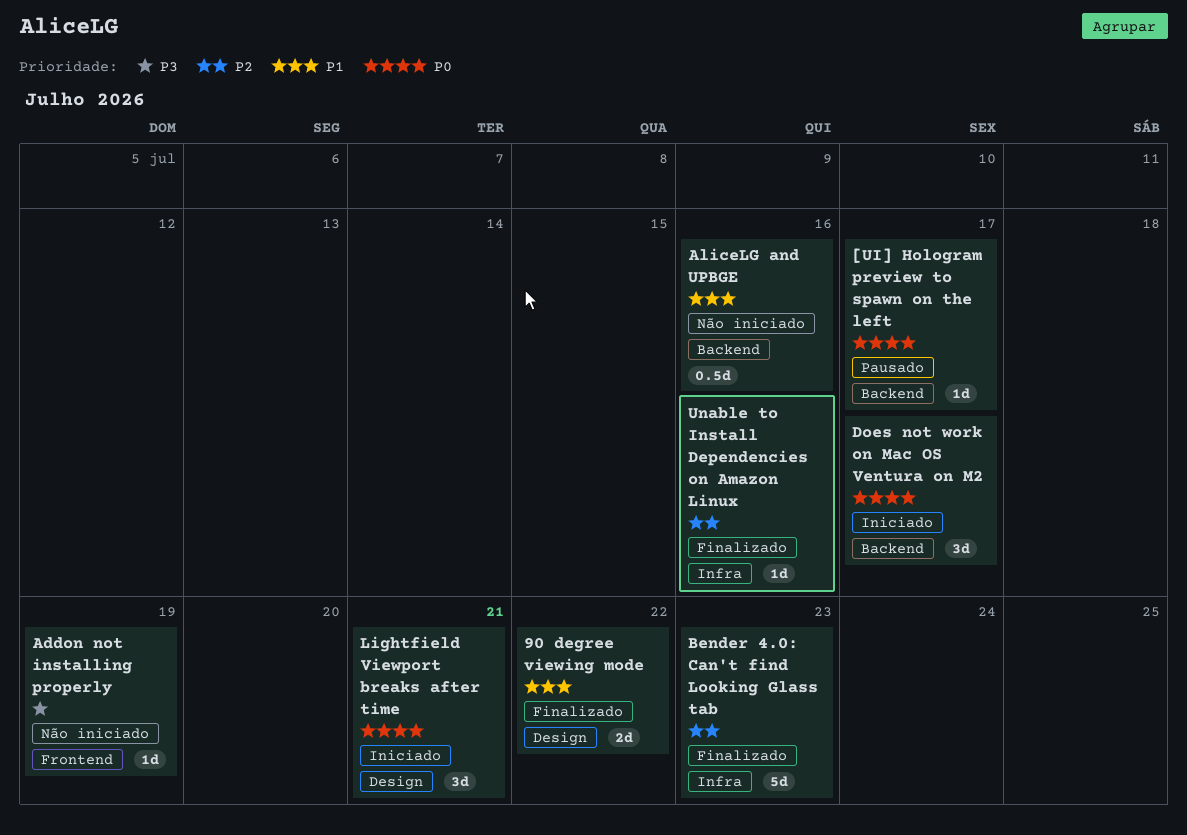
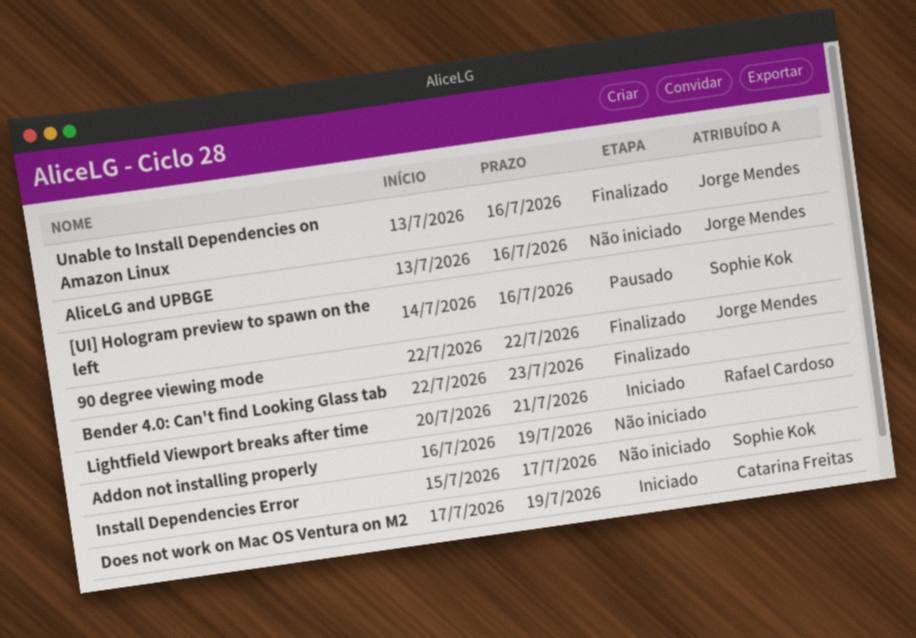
[UI] Hologram preview to spawn on the left, due: Jul 17 -> Jul 16
Does not work on Mac OS Ventura on M2, due: Jul 17 -> Jul 19
Install Dependencies Error: none -> present

